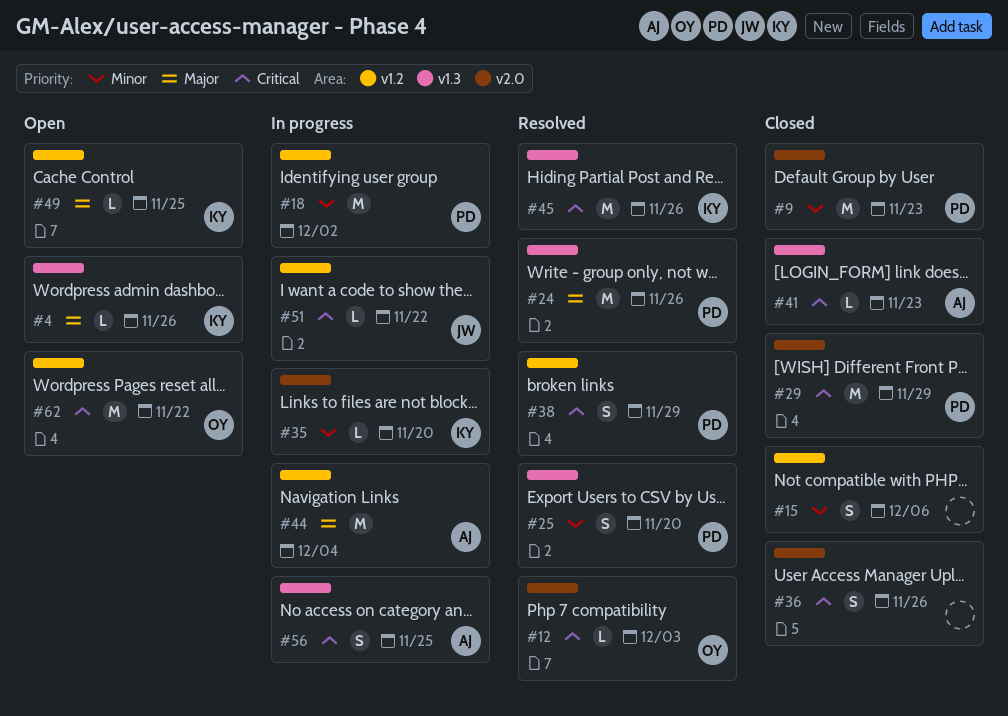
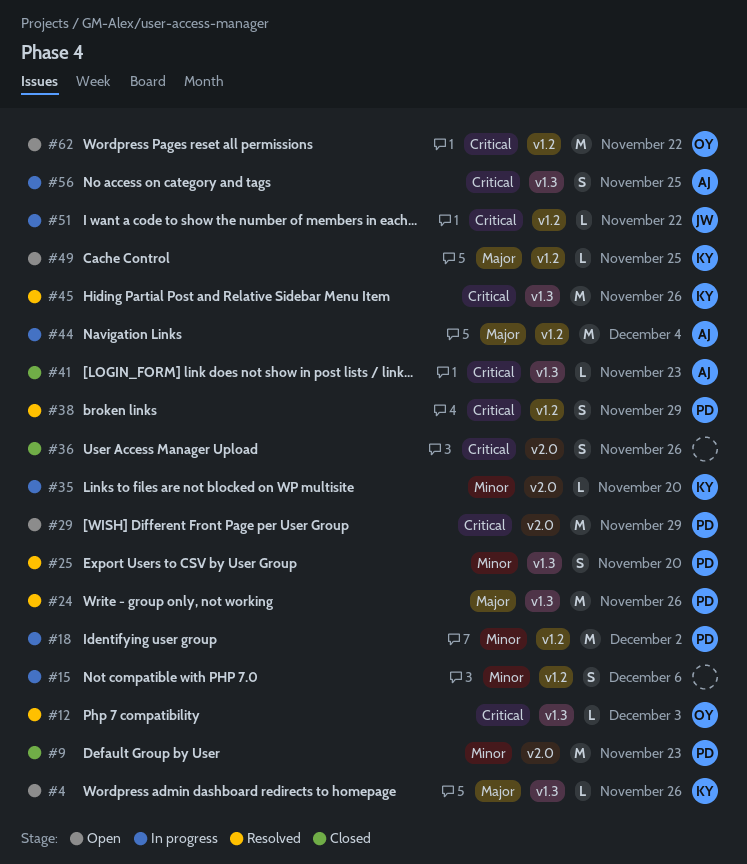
#12, label: v2.0 -> v1.3
#15, status: Closed -> In progress
#29, status: Closed -> Open

